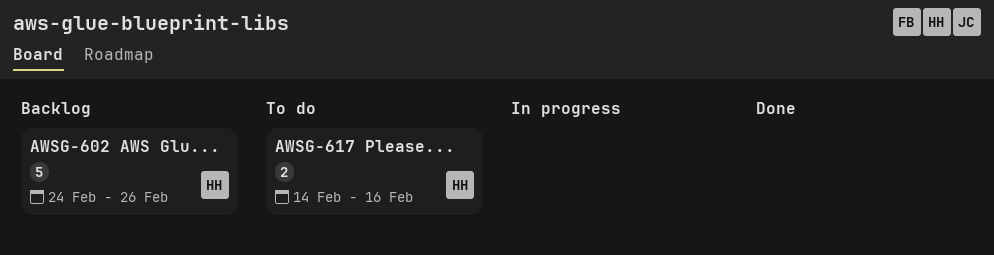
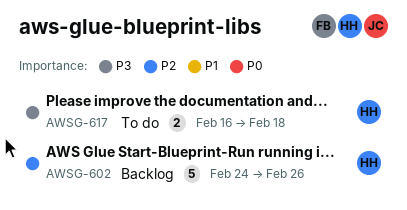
AWSG-617, start: Feb 14 -> Feb 16
AWSG-617, due: Feb 16 -> Feb 18

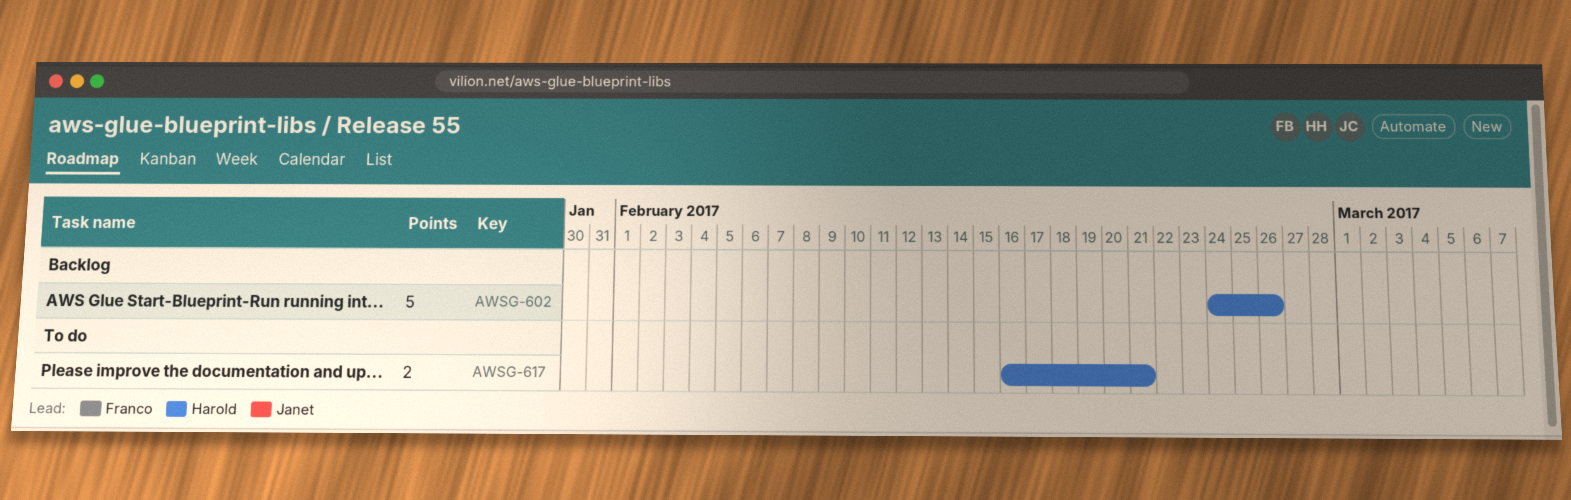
AWSG-617, due: Feb 18 -> Feb 21

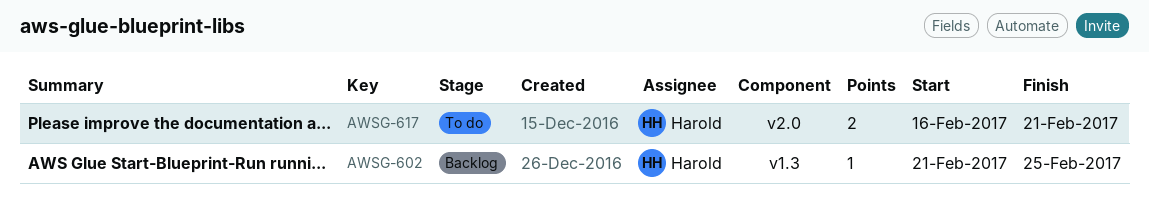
AWSG-602, estimate: 5 -> 1
AWSG-602, start: Feb 24 -> Feb 21
AWSG-602, due: Feb 26 -> Feb 25

